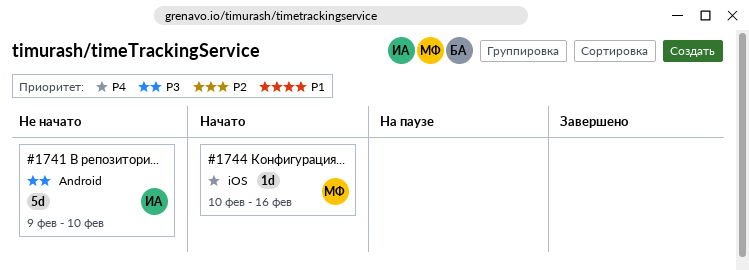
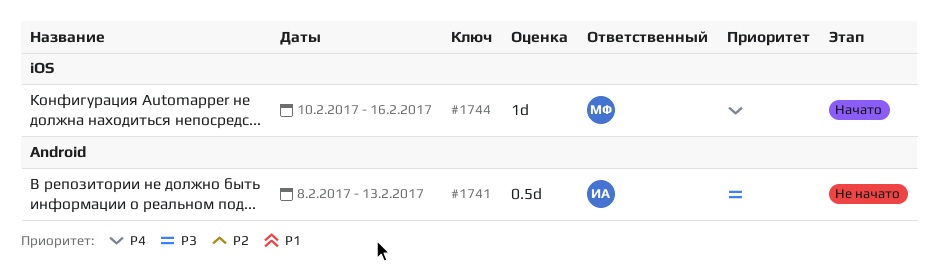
#1741, estimate: 5d -> 0.5d
#1741, start: Feb 9 -> Feb 8
#1741, due: Feb 10 -> Feb 13

